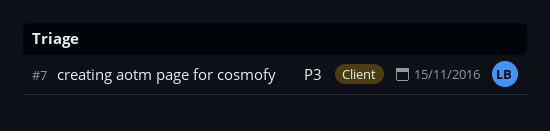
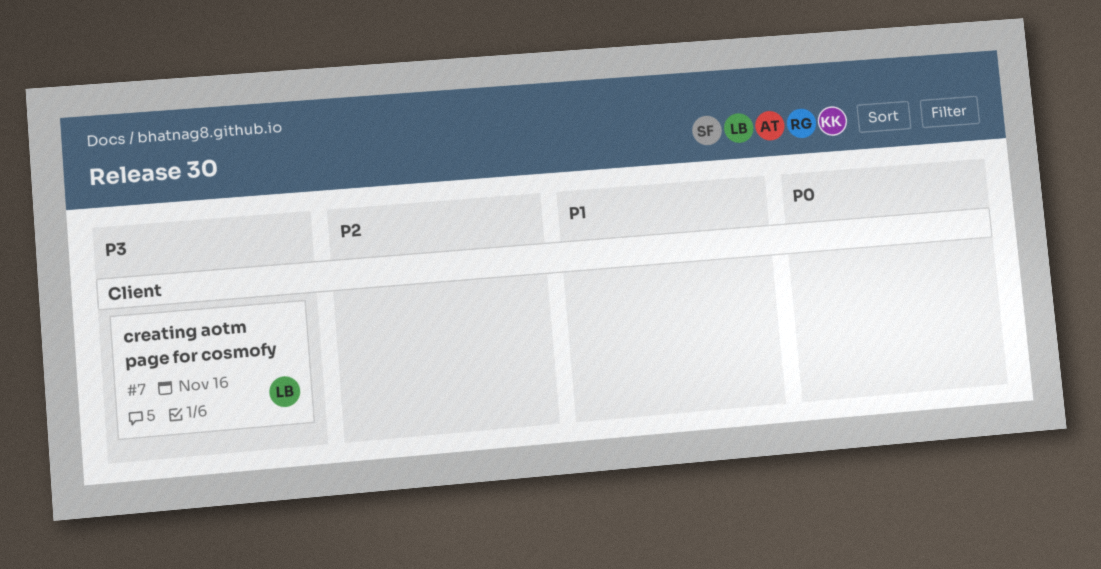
#7, due: Nov 15 -> Nov 16

